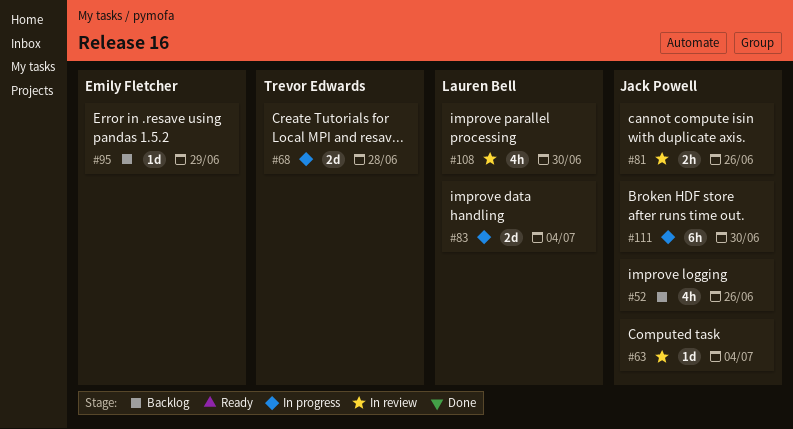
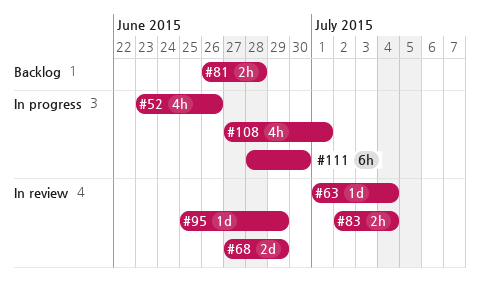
#52, status: Backlog -> In progress
#68, status: In progress -> In review
#68, due: Jun 28 -> Jun 29
#81, status: In review -> Backlog
#81, due: Jun 26 -> Jun 28
#83, status: In progress -> In review
#83, estimate: 2d -> 2h
#95, status: Backlog -> In review
#108, status: In review -> In progress
#108, due: Jun 30 -> Jul 1

